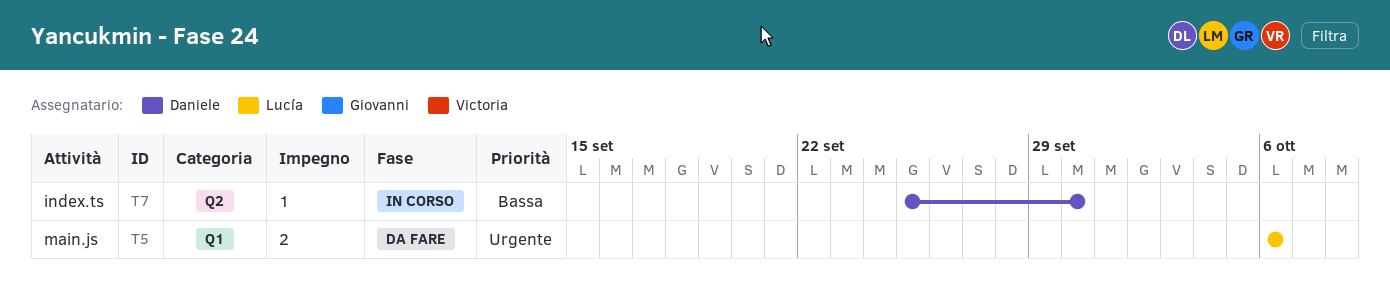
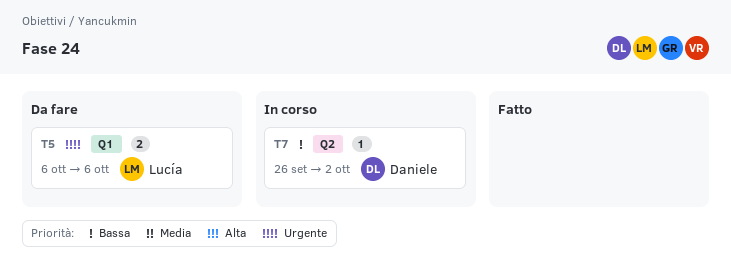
T7, start: Sep 25 -> Sep 26
T7, due: Sep 30 -> Oct 2

